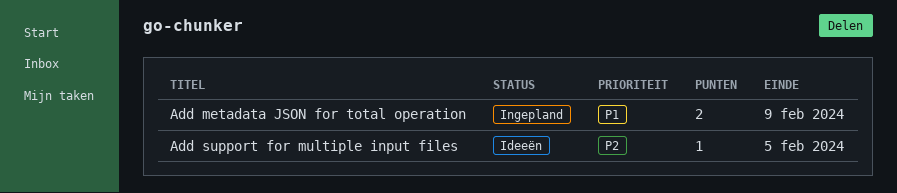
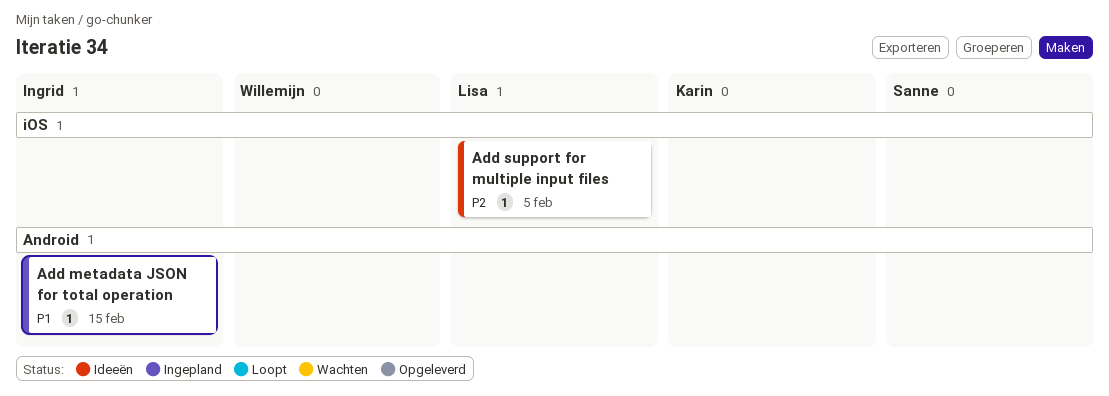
Add metadata JSON for total operation, estimate: 2 -> 1
Add metadata JSON for total operation, due: Feb 9 -> Feb 15

